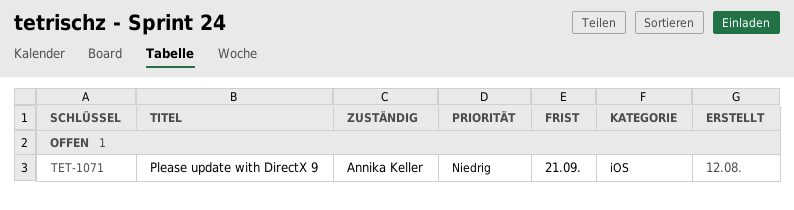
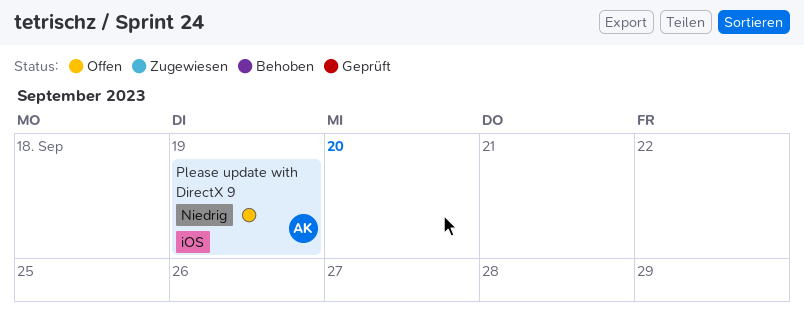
Please update with DirectX 9, due: Sep 21 -> Sep 19

